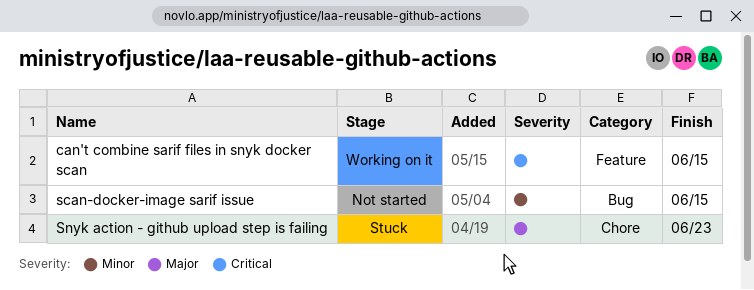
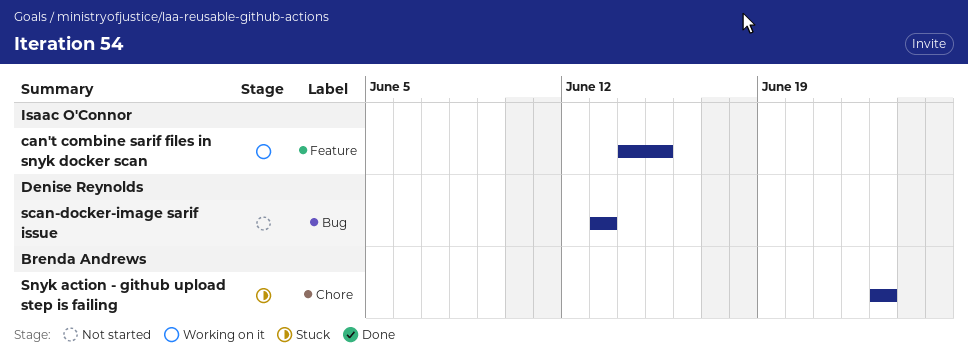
scan-docker-image sarif issue, due: Jun 15 -> Jun 13

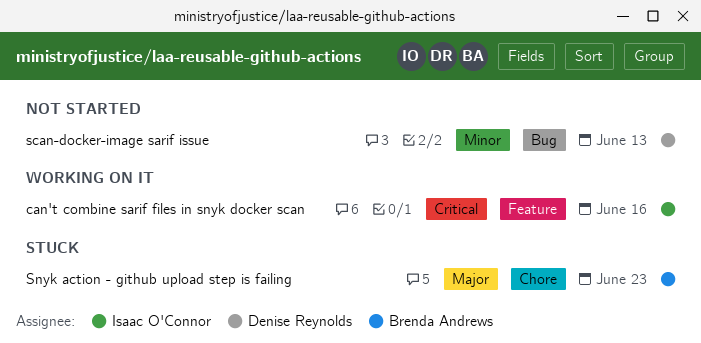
can't combine sarif files in snyk docker scan, due: Jun 15 -> Jun 16

